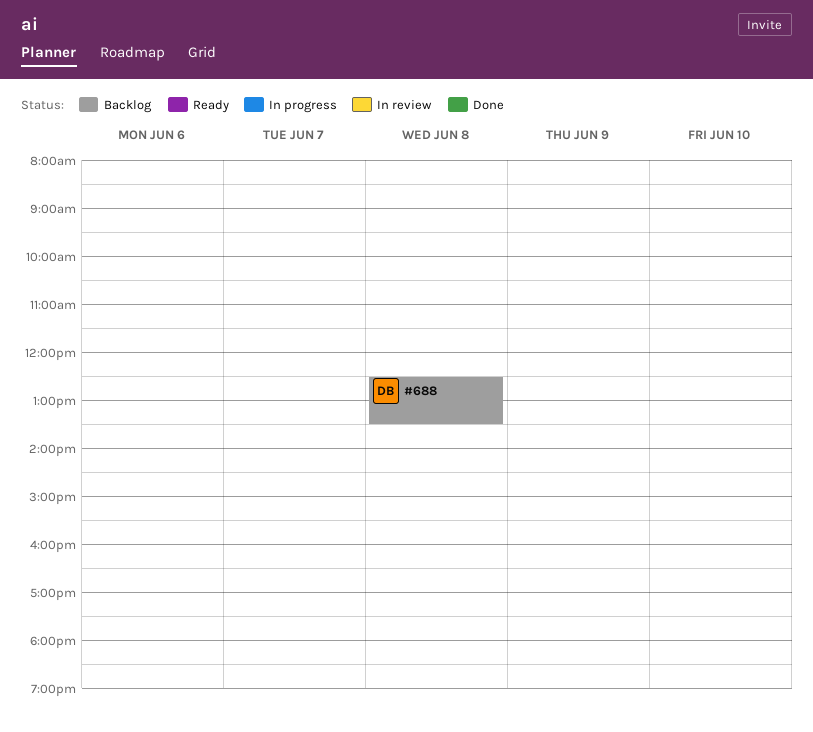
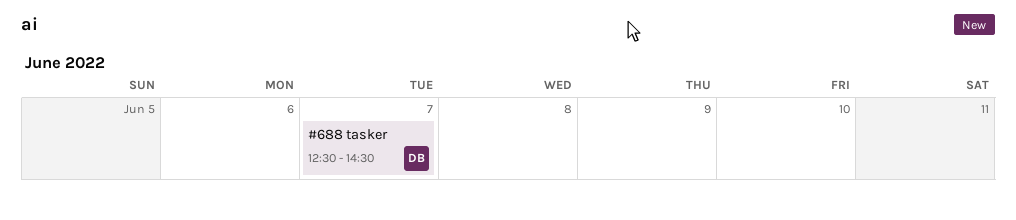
#688, day: Jun 8 -> Jun 7
#688, ends: 13:30 -> 14:30

